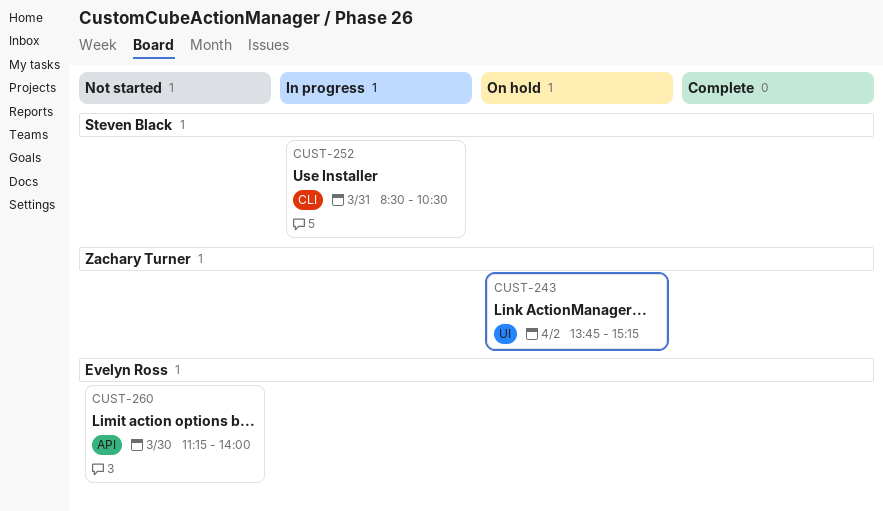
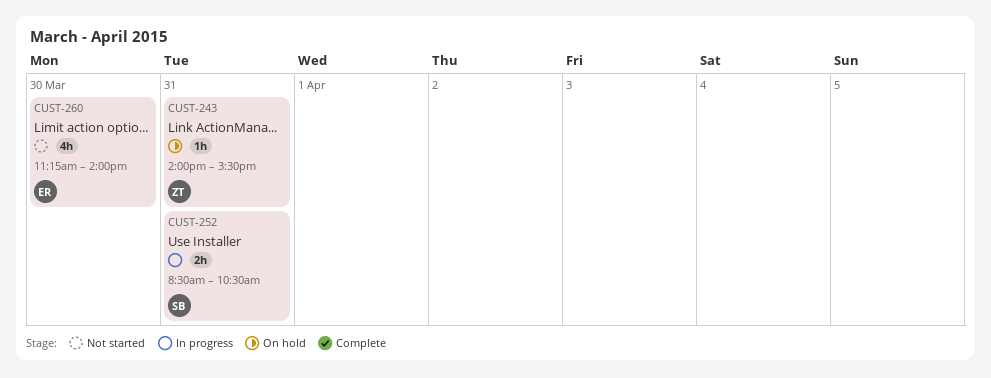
CUST-243, day: Apr 2 -> Mar 31
CUST-243, begins: 13:45 -> 14:00
CUST-243, ends: 15:15 -> 15:30

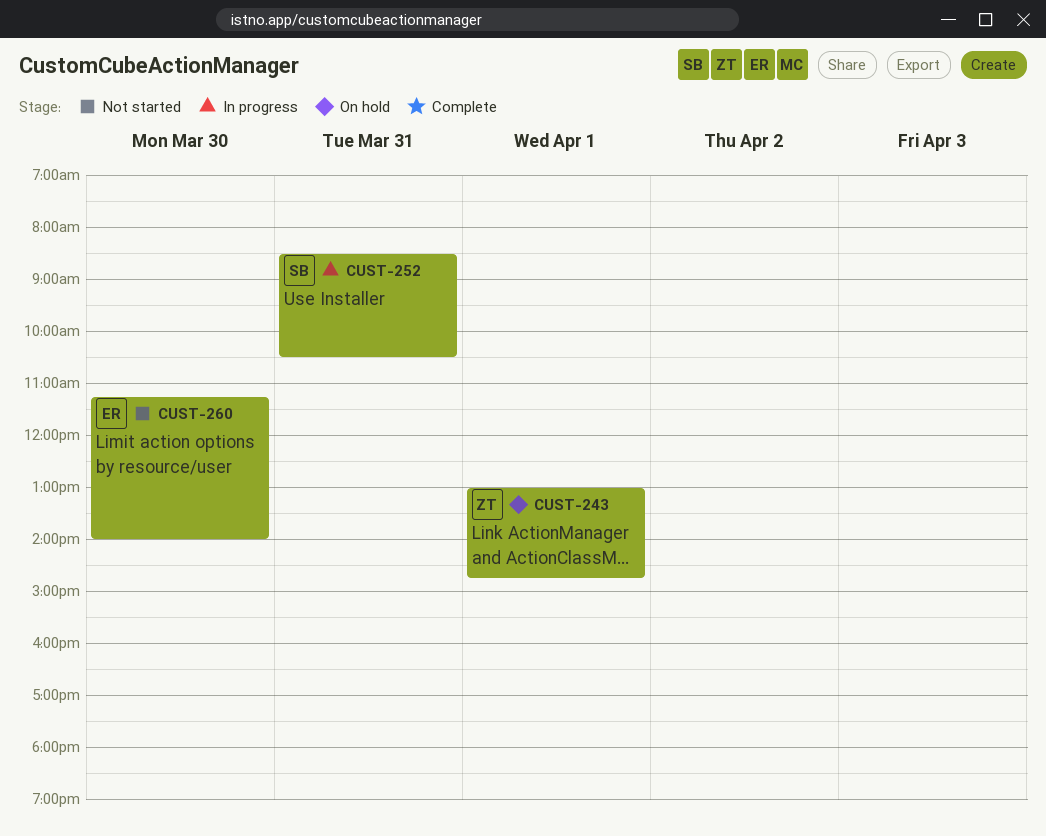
CUST-243, day: Mar 31 -> Apr 1
CUST-243, begins: 14:00 -> 13:00
CUST-243, ends: 15:30 -> 14:45

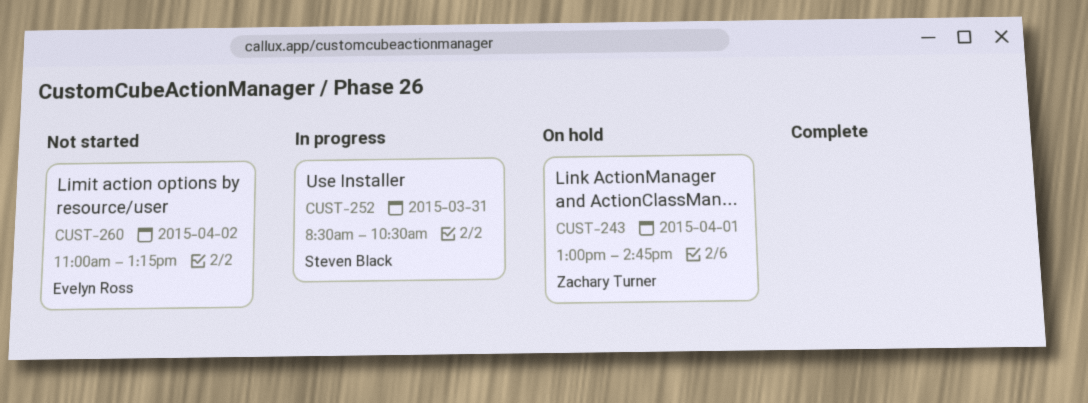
CUST-260, day: Mar 30 -> Apr 2
CUST-260, begins: 11:15 -> 11:00
CUST-260, ends: 14:00 -> 13:15

